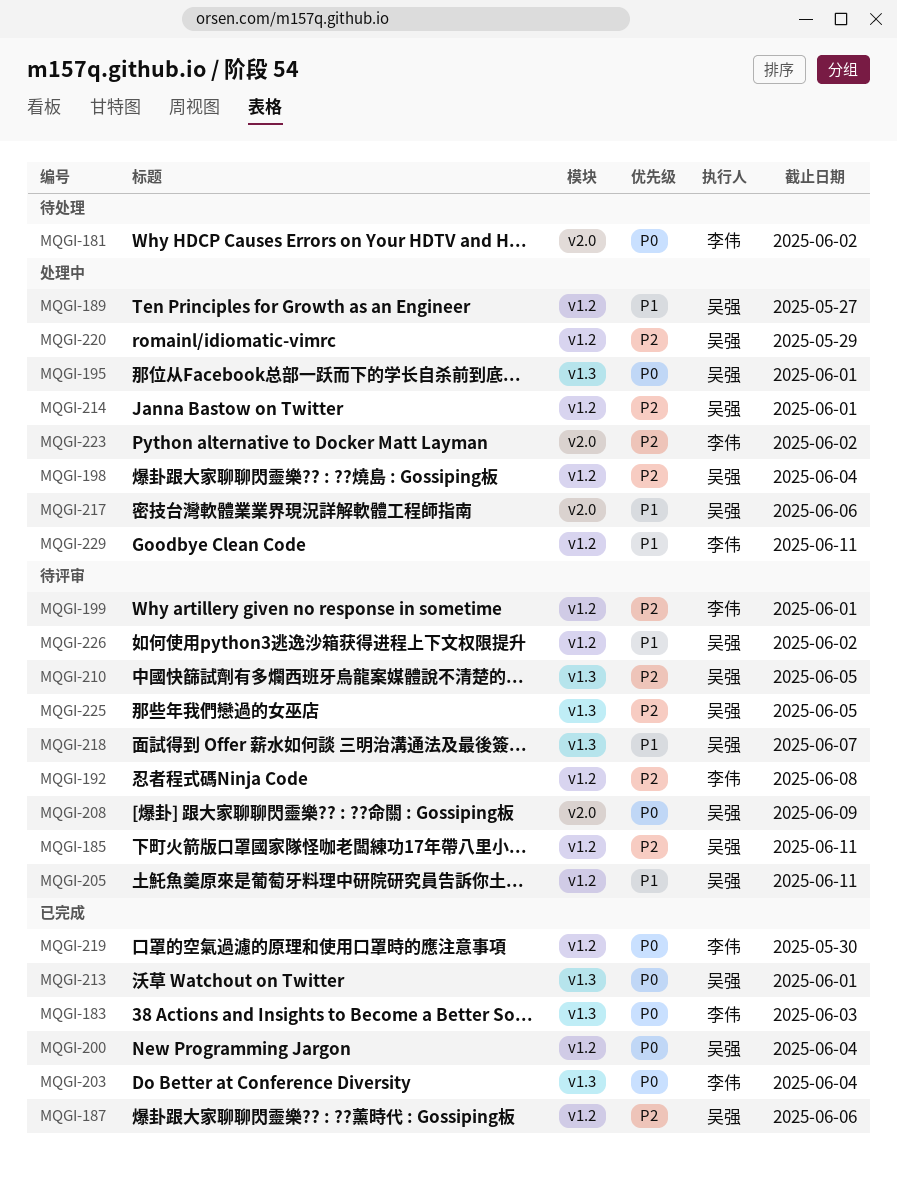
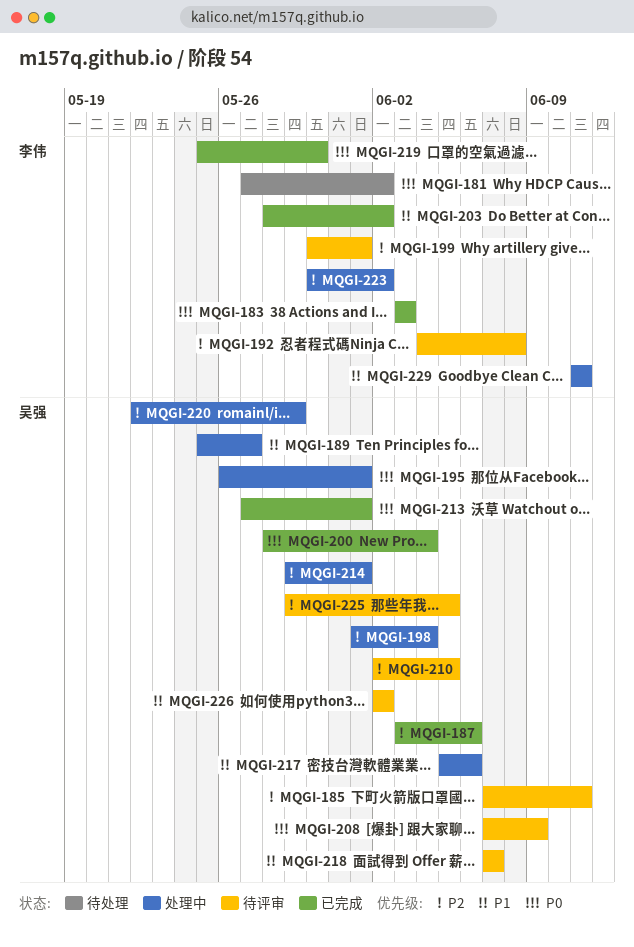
MQGI-203, priority: P0 -> P1
MQGI-203, due: Jun 4 -> Jun 2
MQGI-205: present -> none

